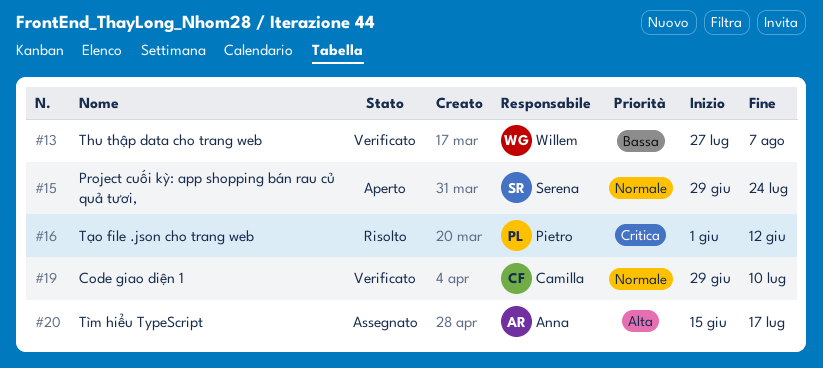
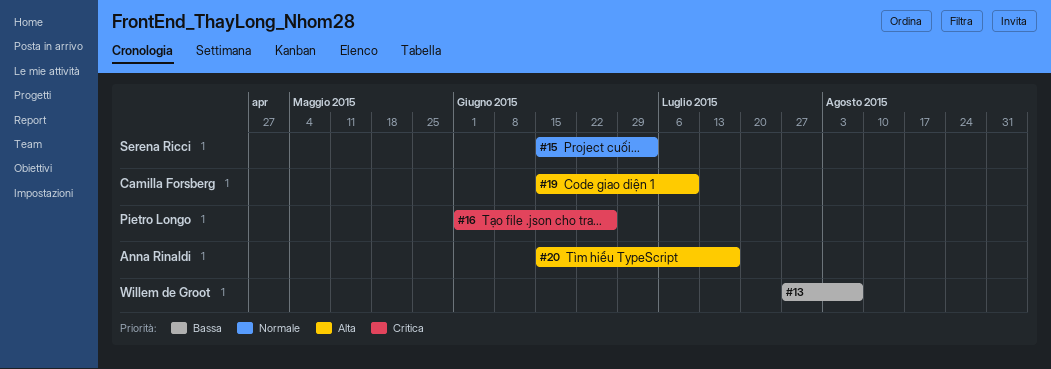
#15, start: Jun 29 -> Jun 15
#15, due: Jul 24 -> Jul 3
#16, due: Jun 12 -> Jun 26
#19, priority: Normale -> Alta
#19, start: Jun 29 -> Jun 15

